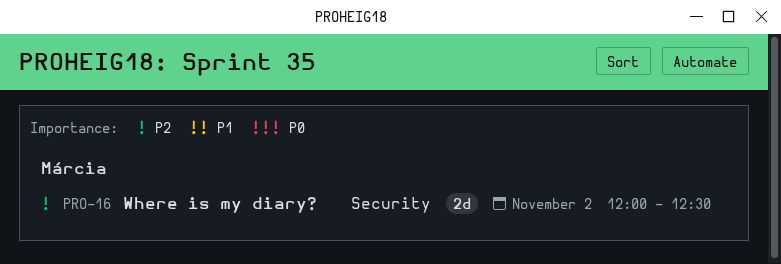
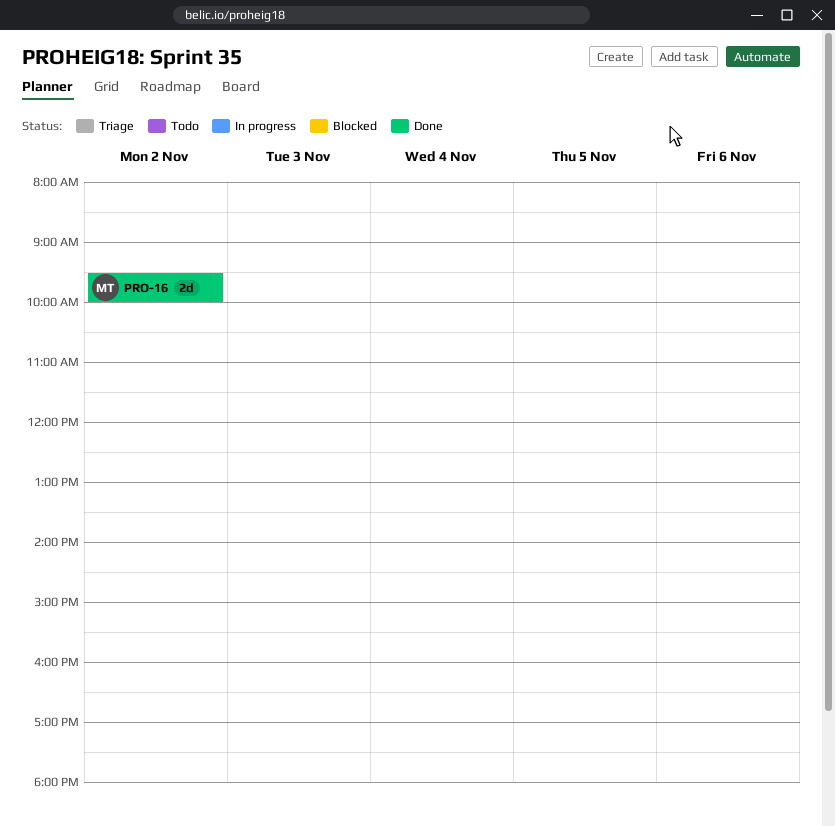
PRO-16, begins: 12:00 -> 09:30
PRO-16, ends: 12:30 -> 10:00

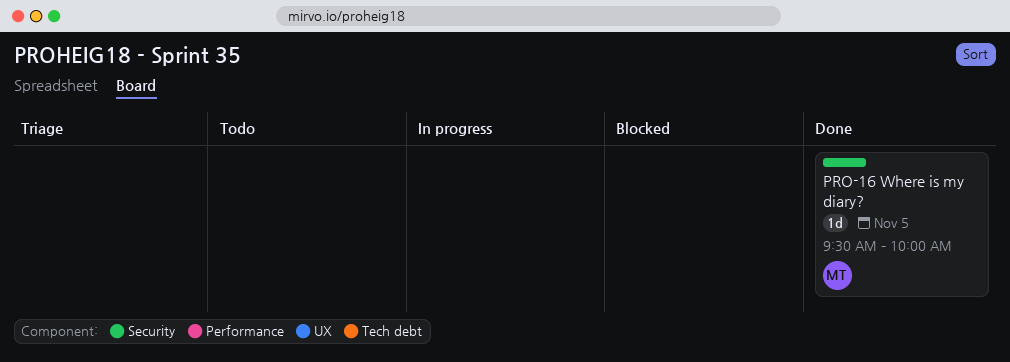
PRO-16, estimate: 2d -> 1d
PRO-16, day: Nov 2 -> Nov 5

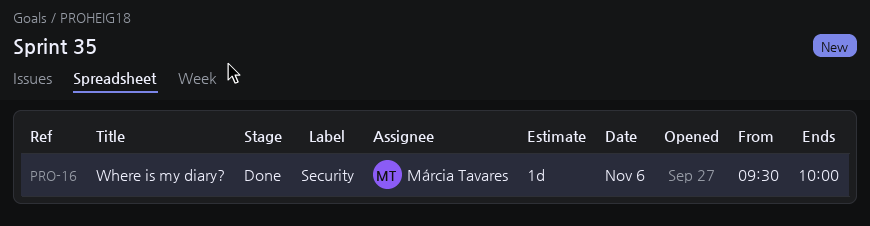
PRO-16, day: Nov 5 -> Nov 6

